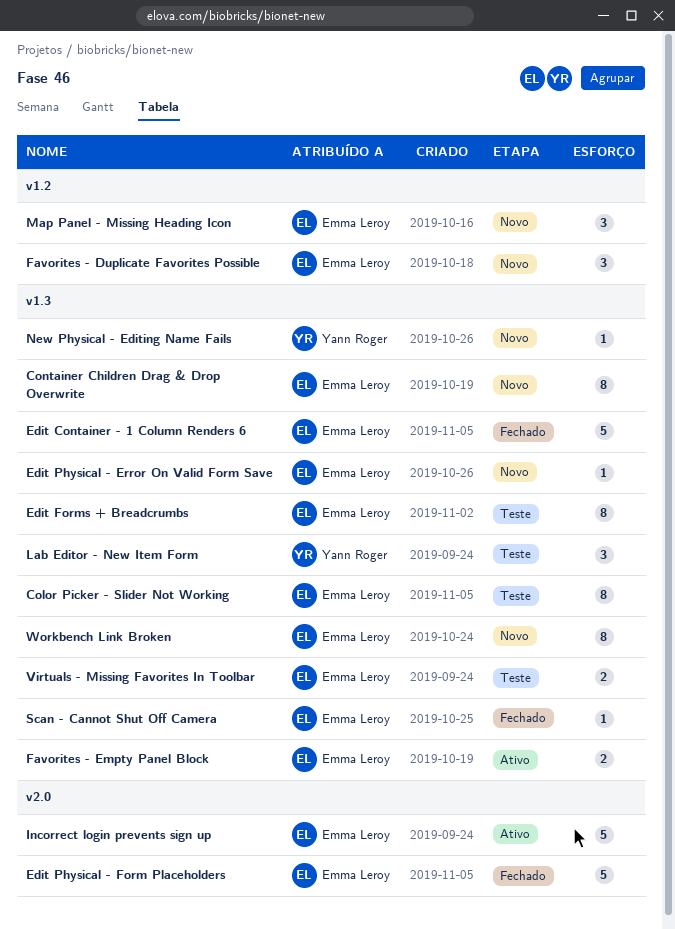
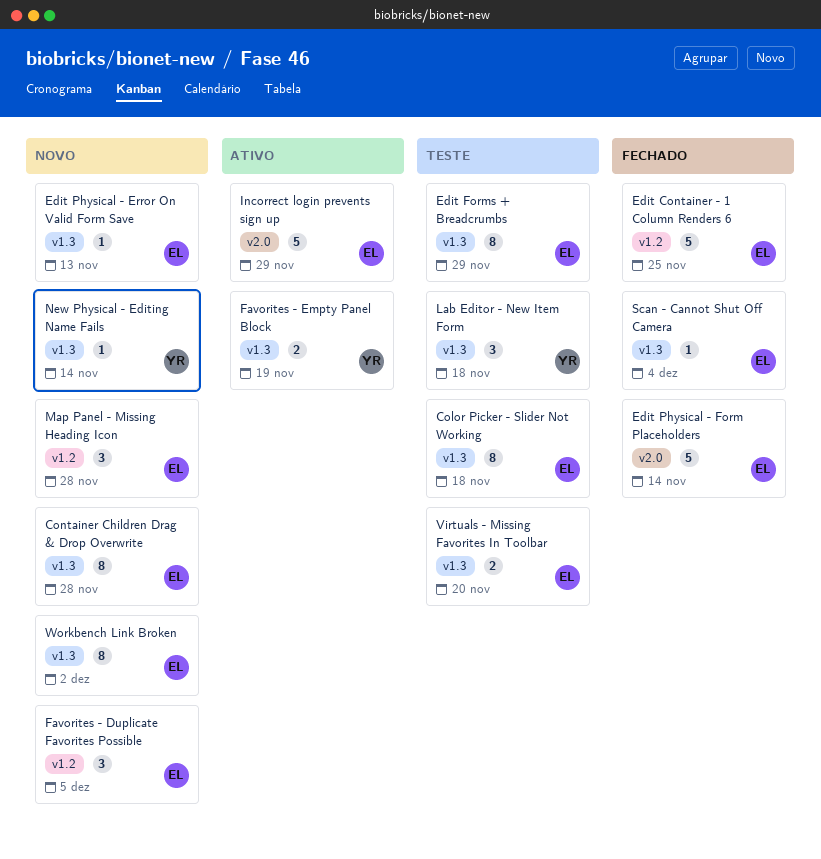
Edit Container - 1 Column Renders 6, label: v1.3 -> v1.2
Favorites - Empty Panel Block, owner: Emma Leroy -> Yann Roger

